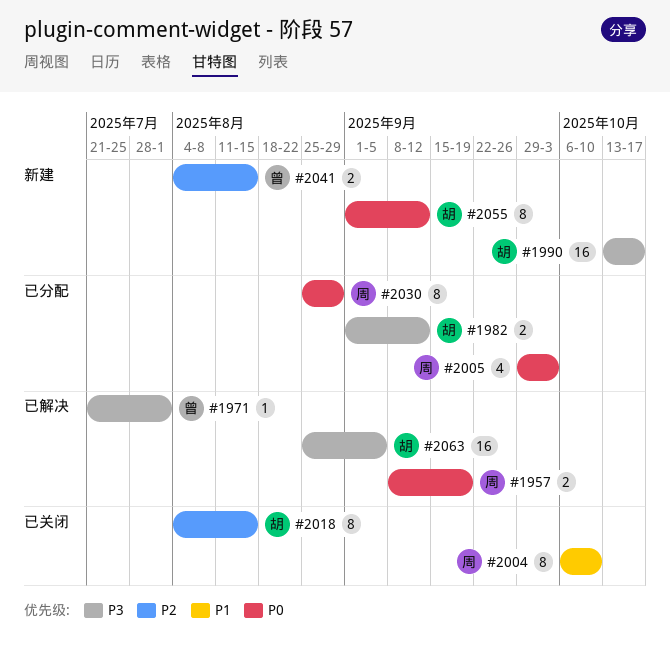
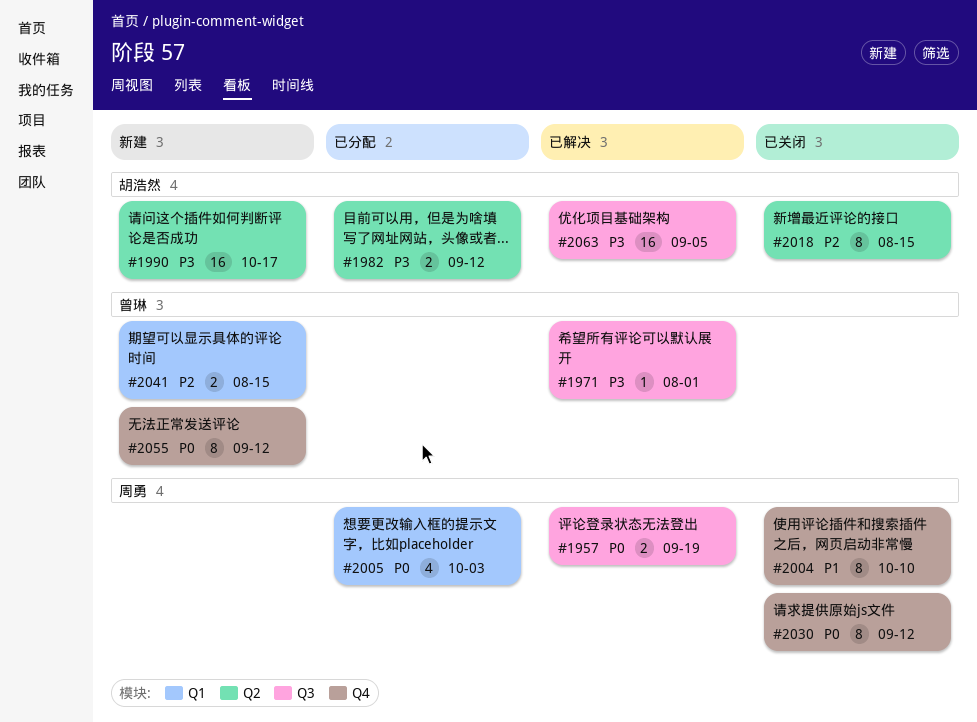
#2030, status: 已分配 -> 已关闭
#2030, due: Aug 29 -> Sep 12
#2055, owner: 胡浩然 -> 曾琳

